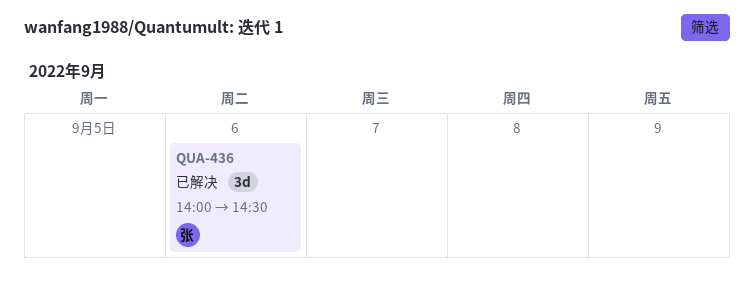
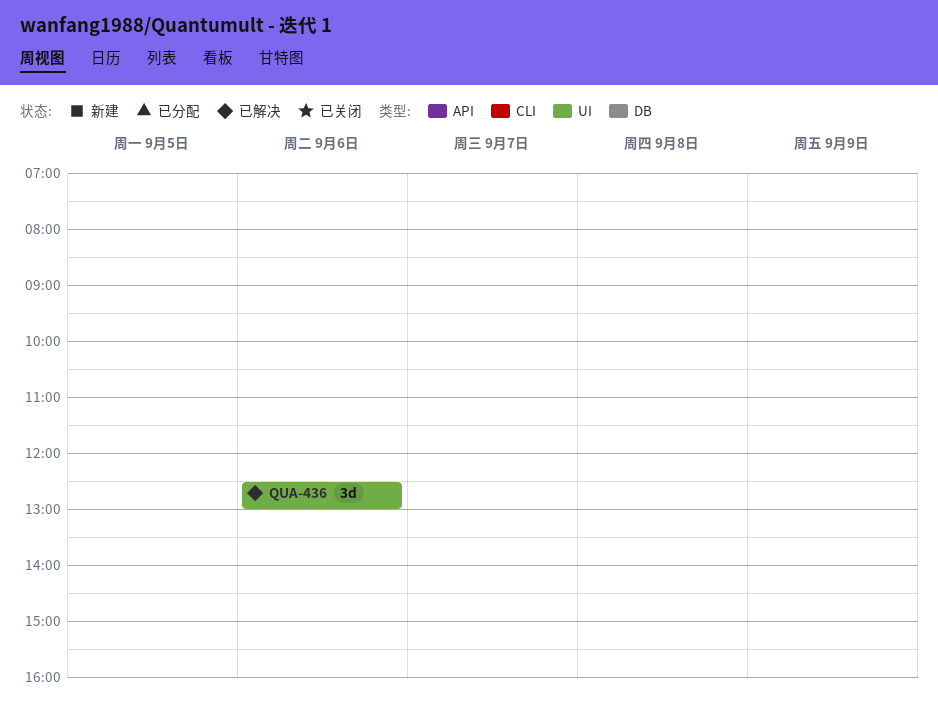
QUA-436, begins: 14:00 -> 12:30
QUA-436, ends: 14:30 -> 13:00

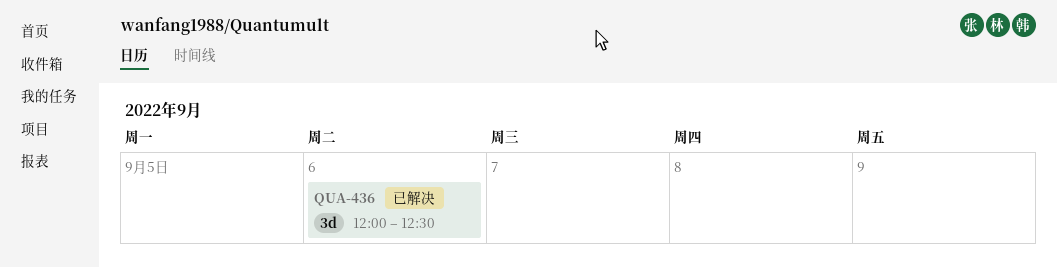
QUA-436, begins: 12:30 -> 12:00
QUA-436, ends: 13:00 -> 12:30

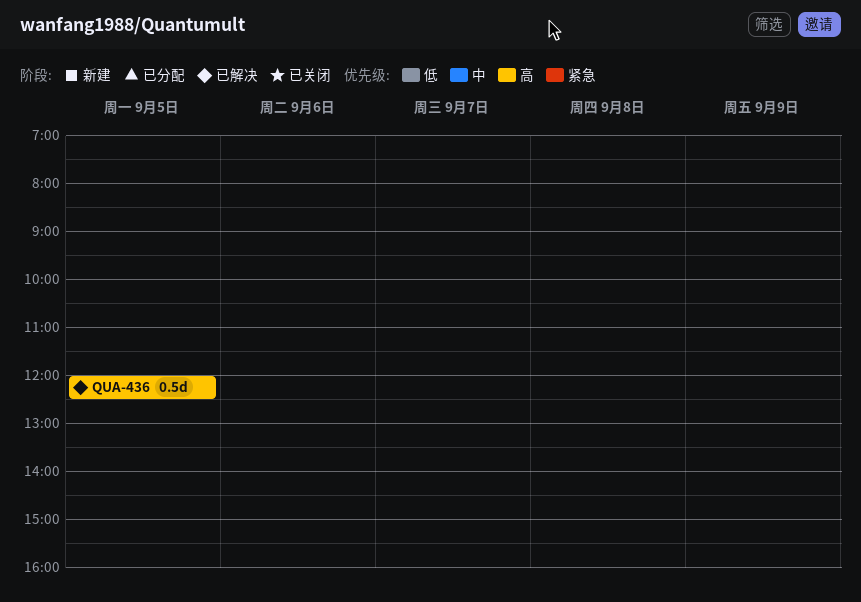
QUA-436, estimate: 3d -> 0.5d
QUA-436, day: Sep 6 -> Sep 5

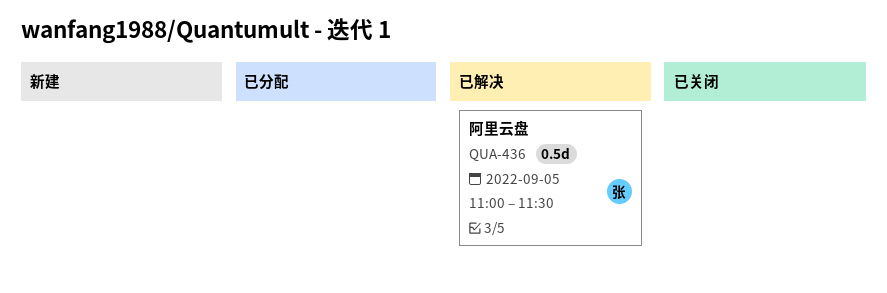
QUA-436, begins: 12:00 -> 11:00
QUA-436, ends: 12:30 -> 11:30

